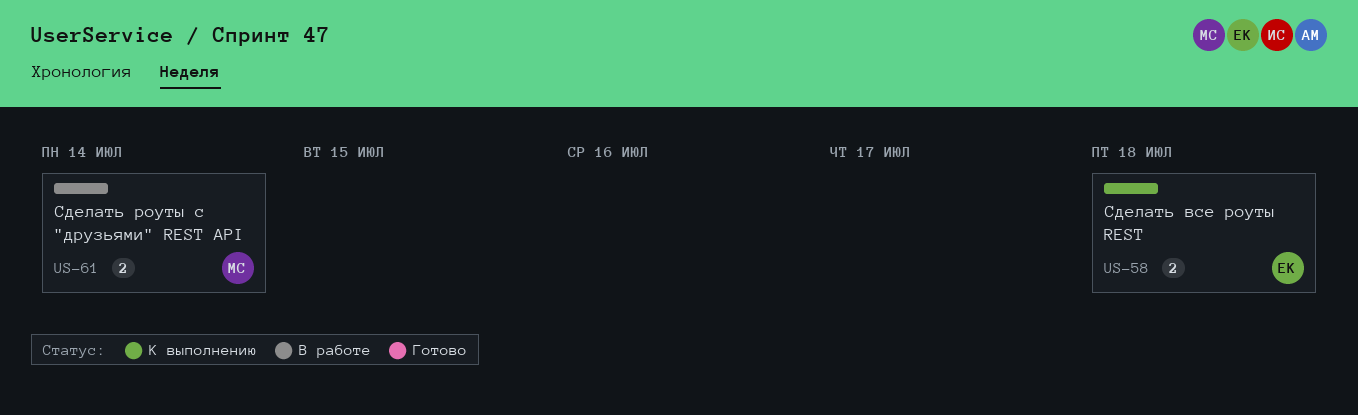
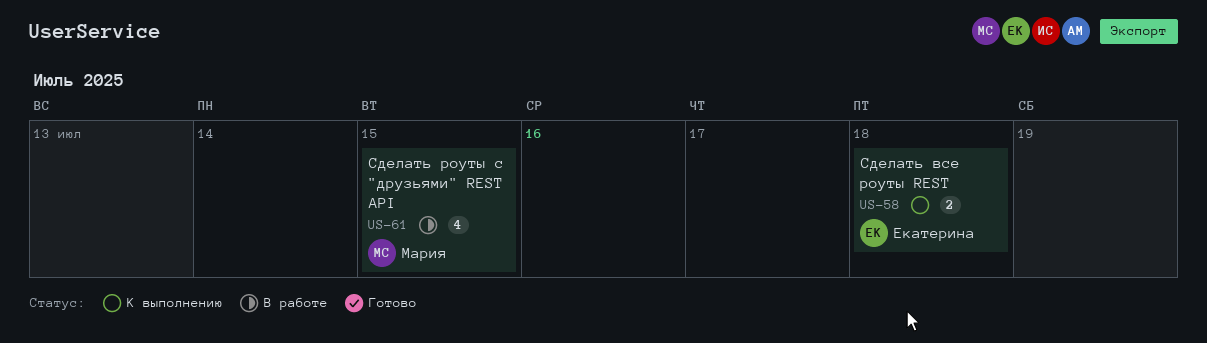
US-61, estimate: 2 -> 4
US-61, due: Jul 14 -> Jul 15

